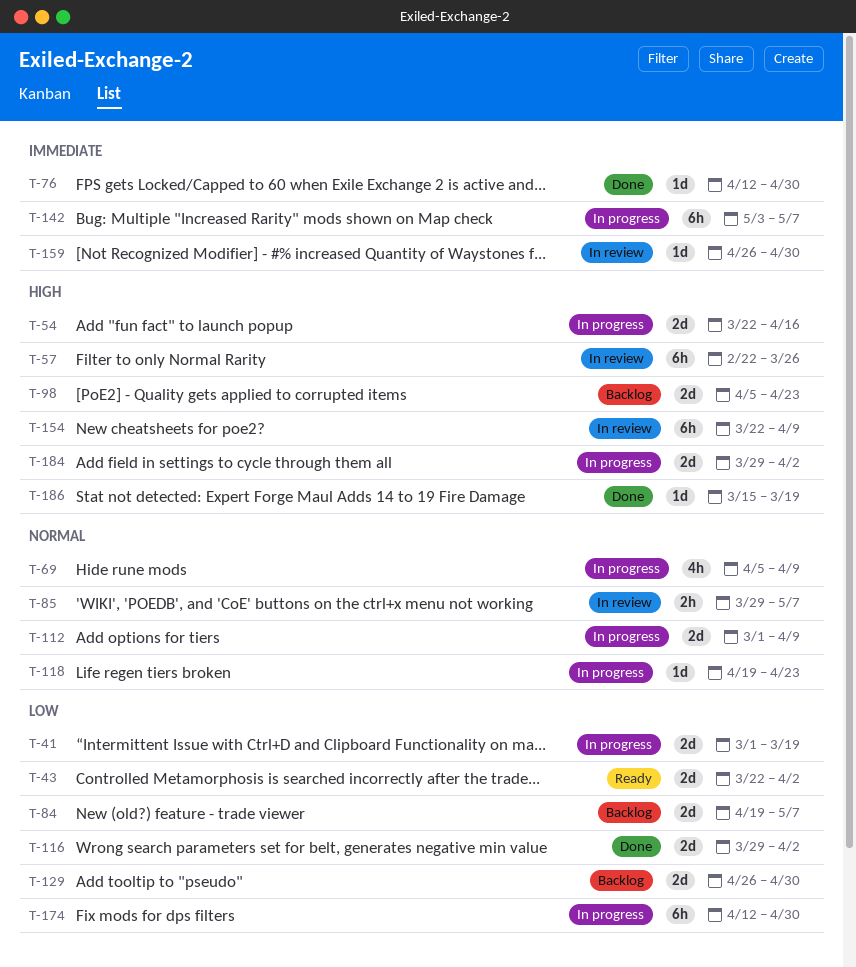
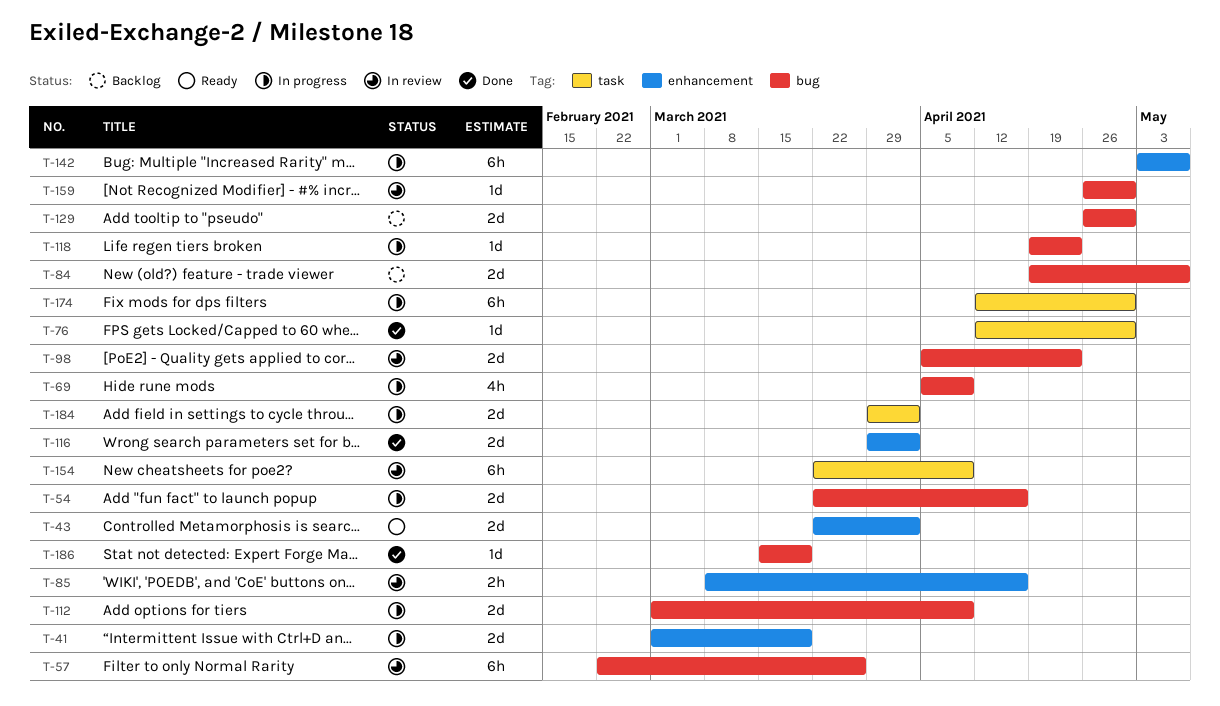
T-85, start: Mar 29 -> Mar 8
T-85, due: May 7 -> Apr 16
T-98, status: Backlog -> In review

